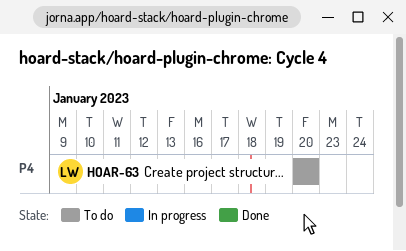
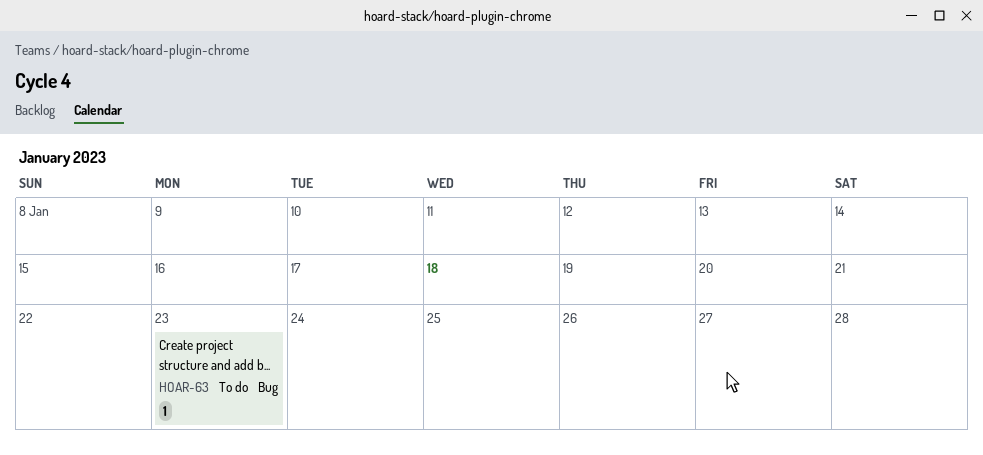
HOAR-63, due: Jan 20 -> Jan 23

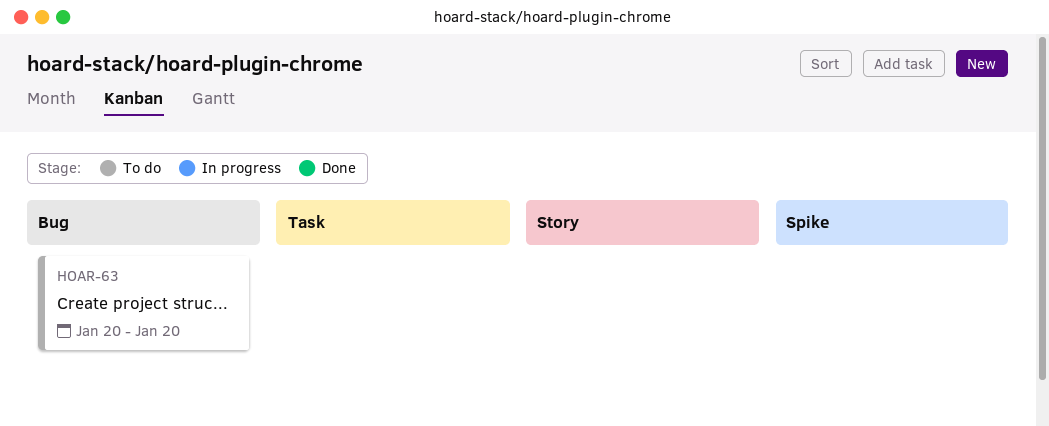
HOAR-63, due: Jan 23 -> Jan 20

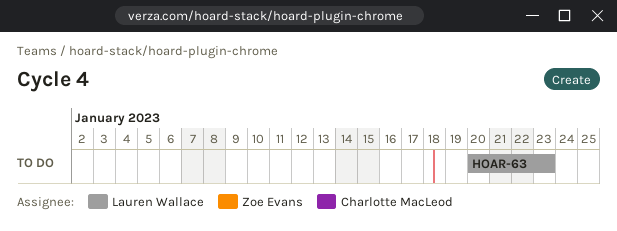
HOAR-63, due: Jan 20 -> Jan 23

